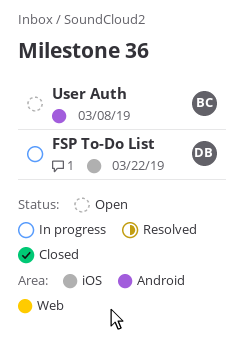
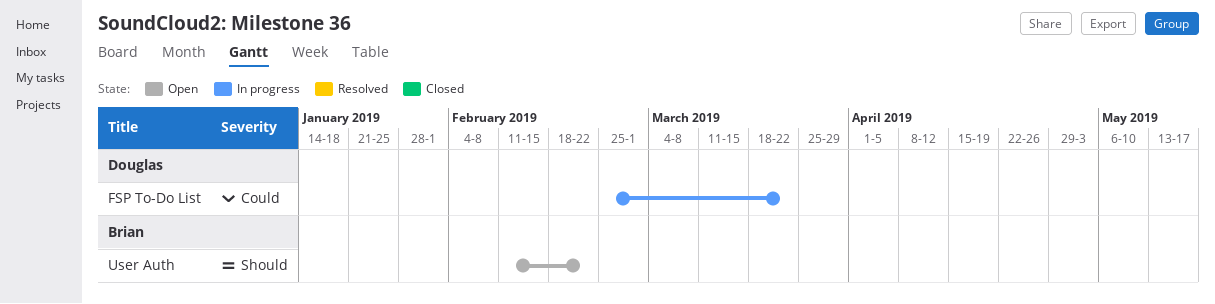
User Auth, due: Mar 8 -> Feb 22

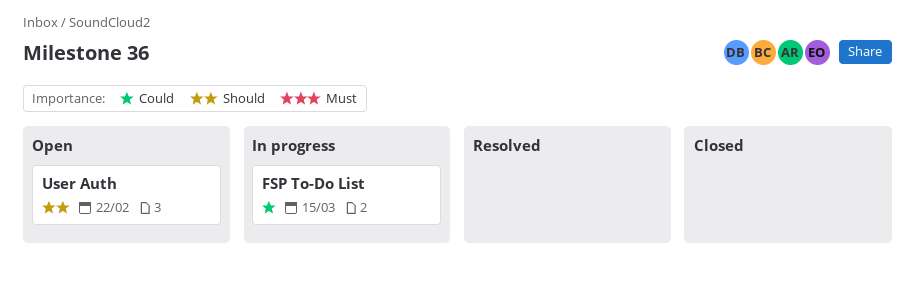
FSP To-Do List, due: Mar 22 -> Mar 15

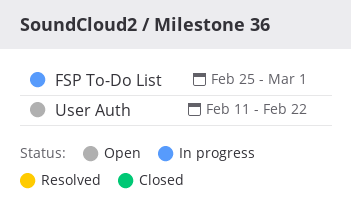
FSP To-Do List, due: Mar 15 -> Mar 1

